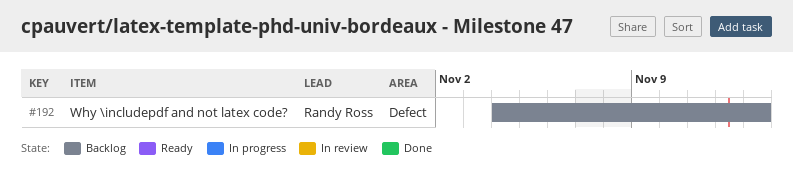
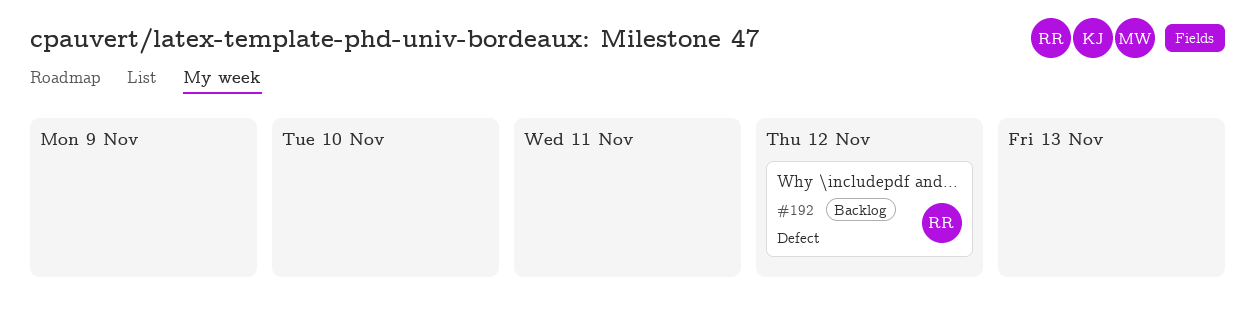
#192, due: Nov 13 -> Nov 12

